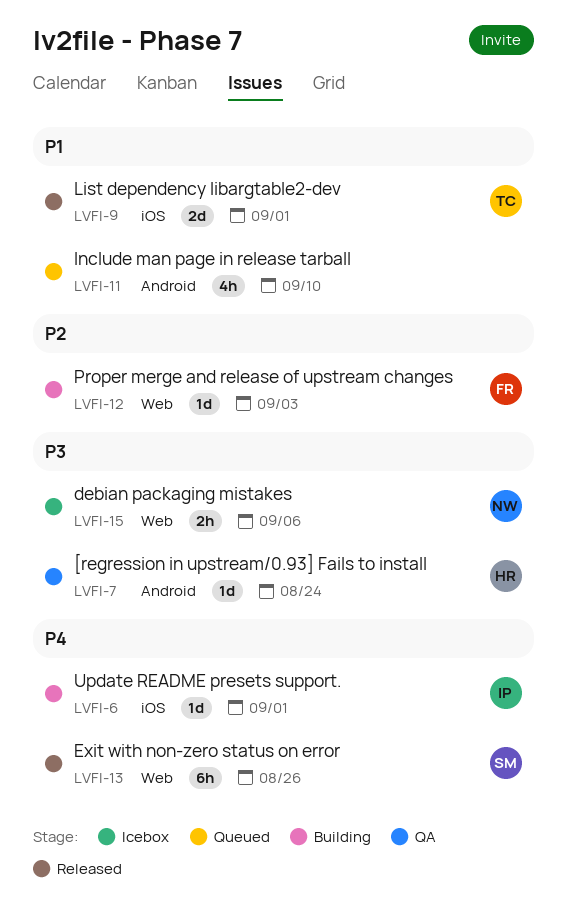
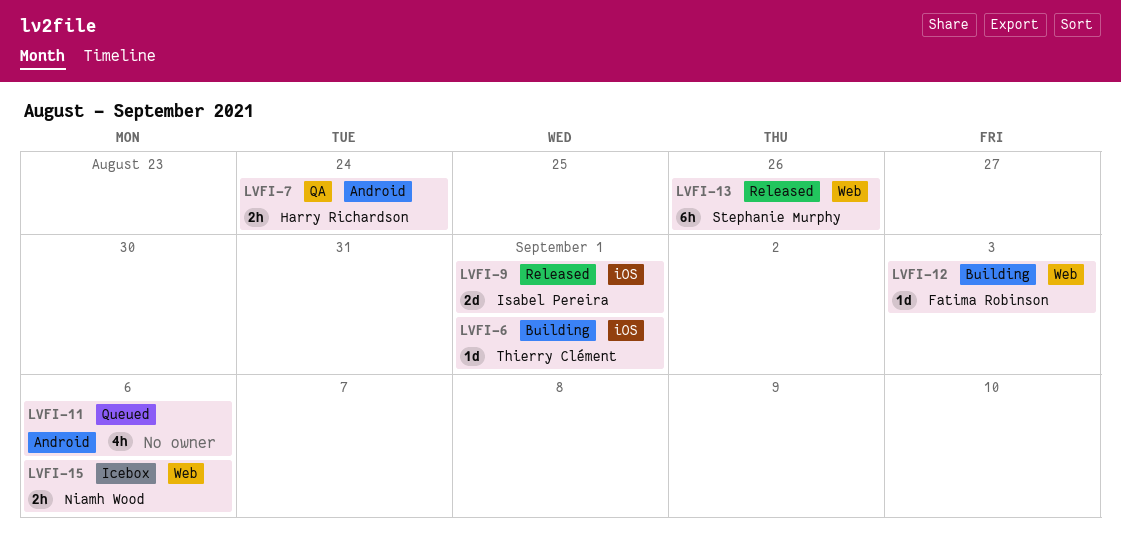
LVFI-6, owner: Isabel Pereira -> Thierry Clément
LVFI-7, estimate: 1d -> 2h
LVFI-9, owner: Thierry Clément -> Isabel Pereira
LVFI-11, due: Sep 10 -> Sep 6

